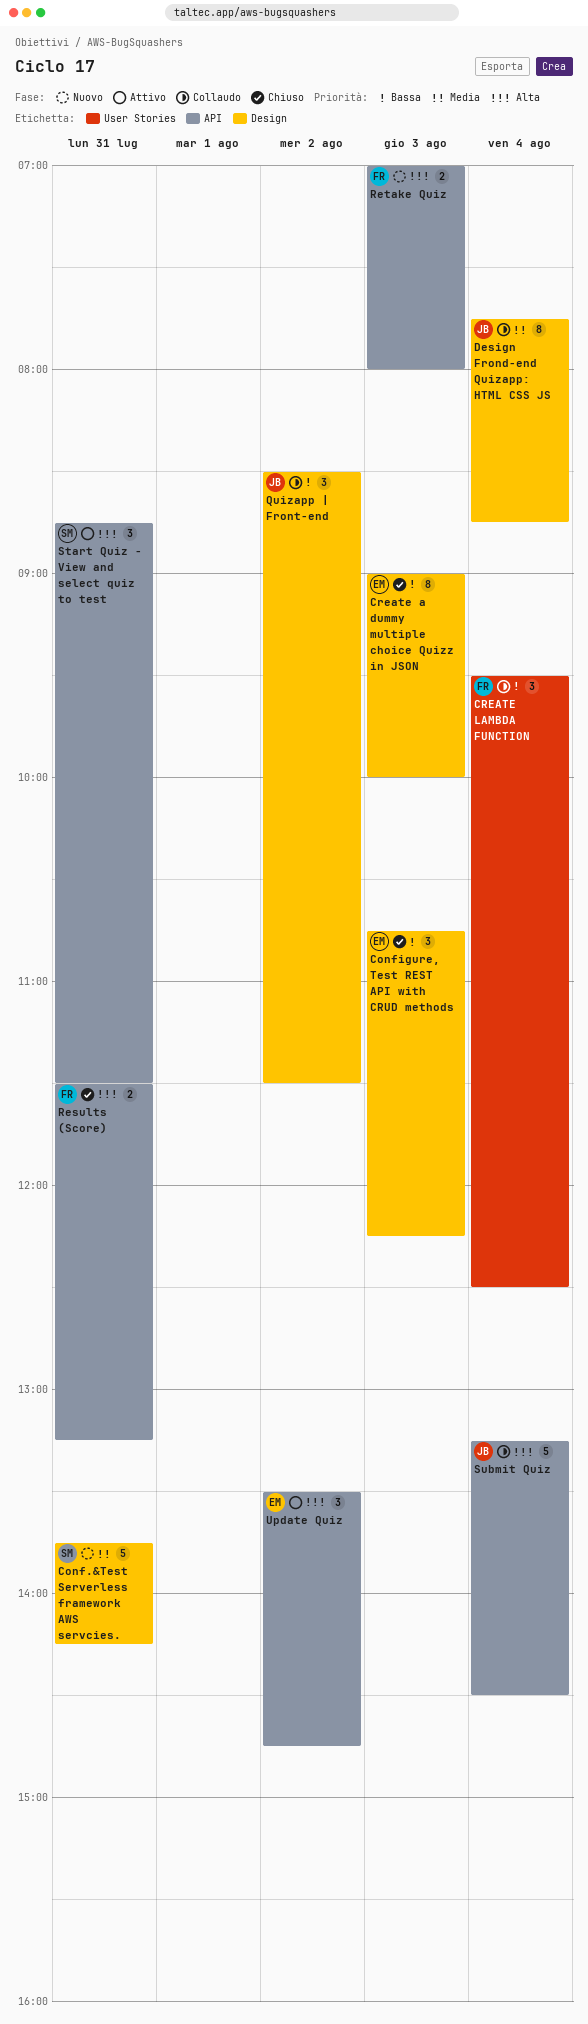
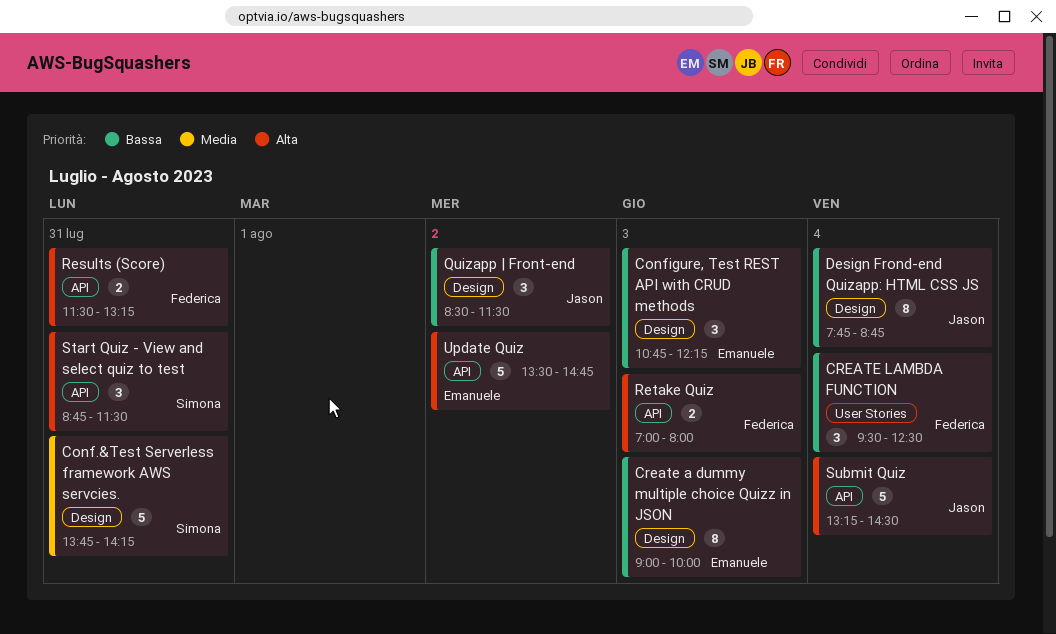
Design Frond-end Quizapp: HTML CSS JS, priority: Media -> Bassa
Update Quiz, estimate: 3 -> 5

